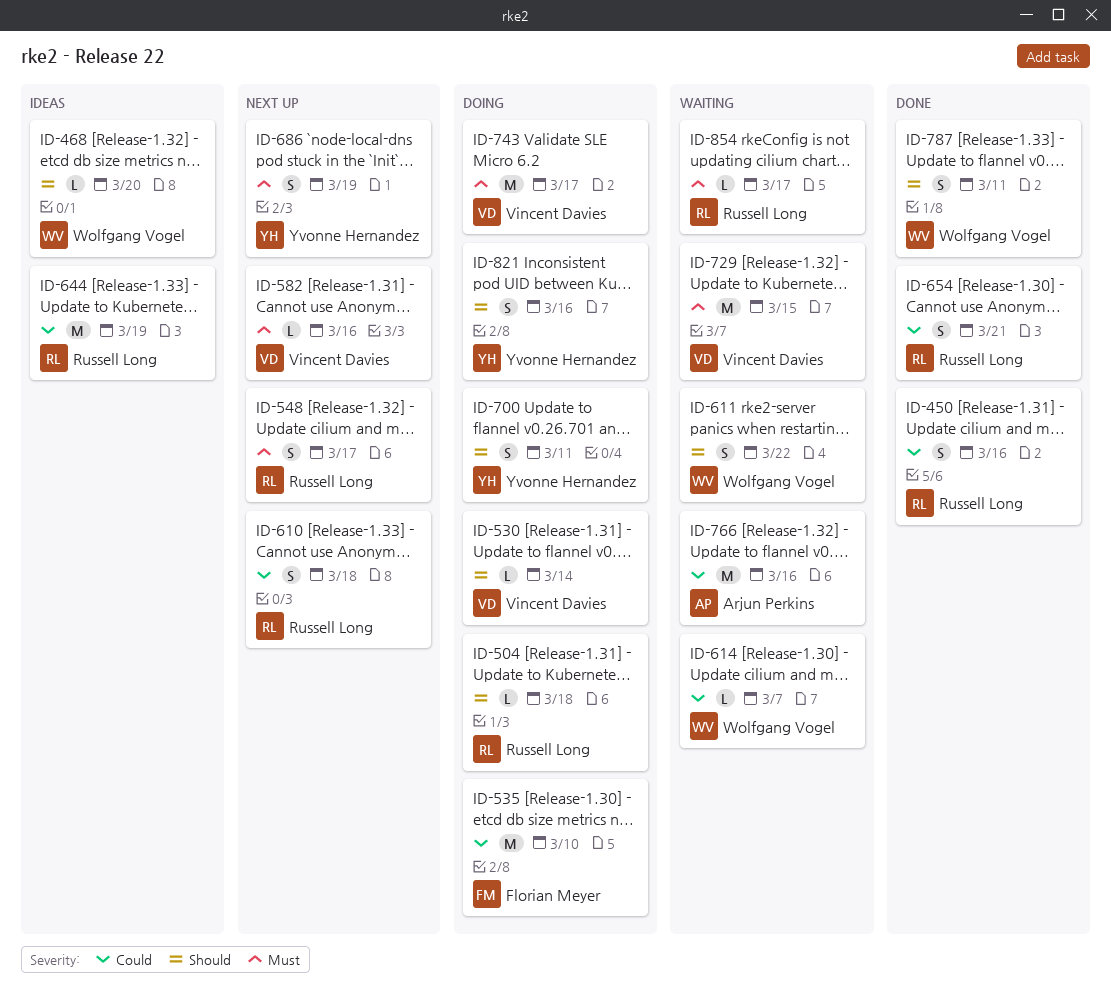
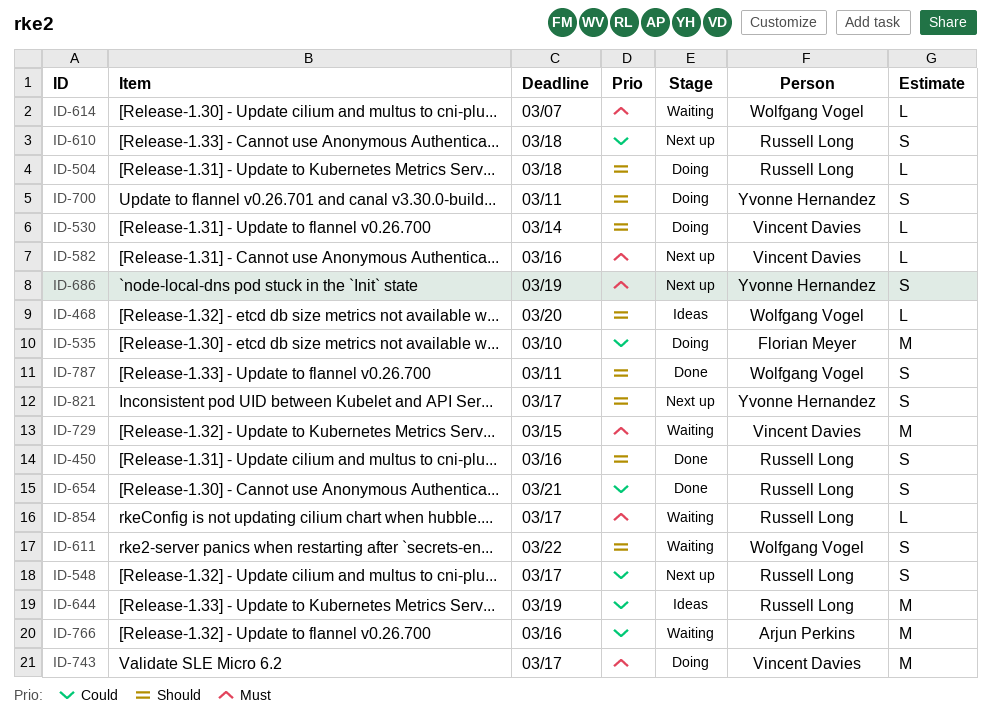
ID-450, priority: Could -> Should
ID-548, priority: Must -> Could
ID-614, priority: Could -> Must
ID-821, status: Doing -> Next up
ID-821, due: Mar 16 -> Mar 17

